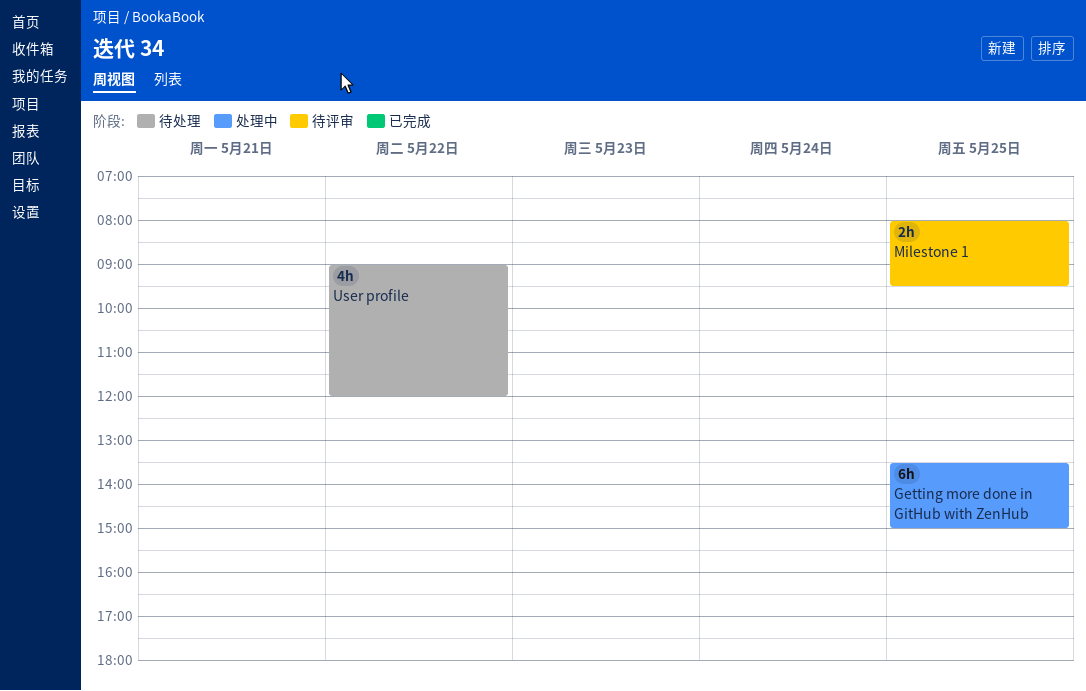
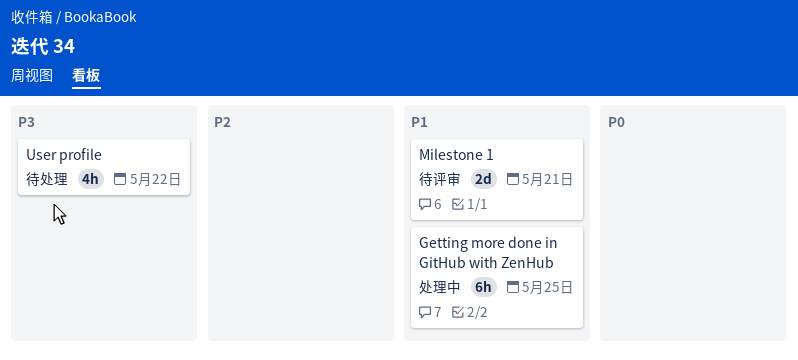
Milestone 1, estimate: 2h -> 2d
Milestone 1, day: May 25 -> May 21

